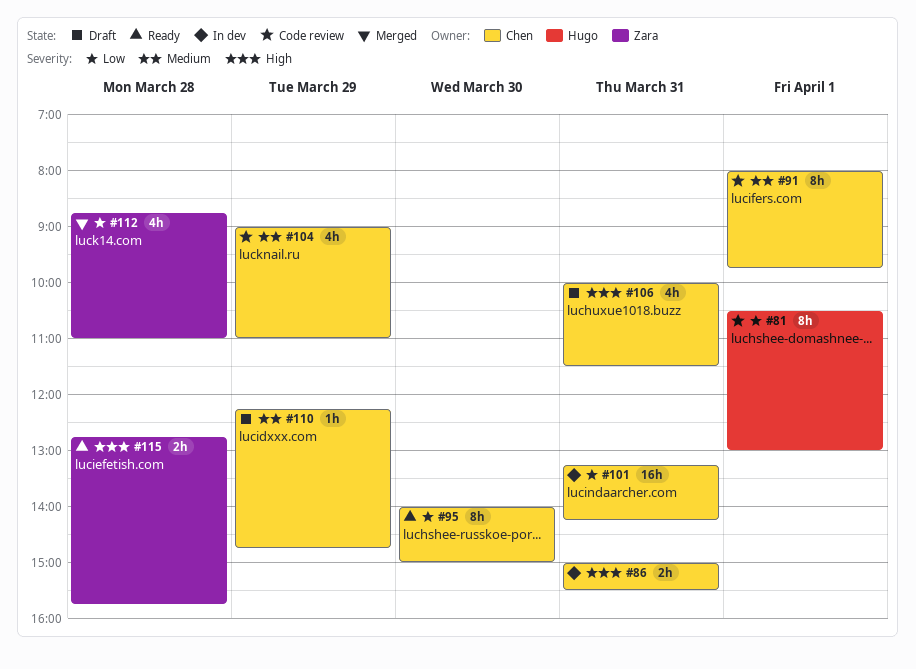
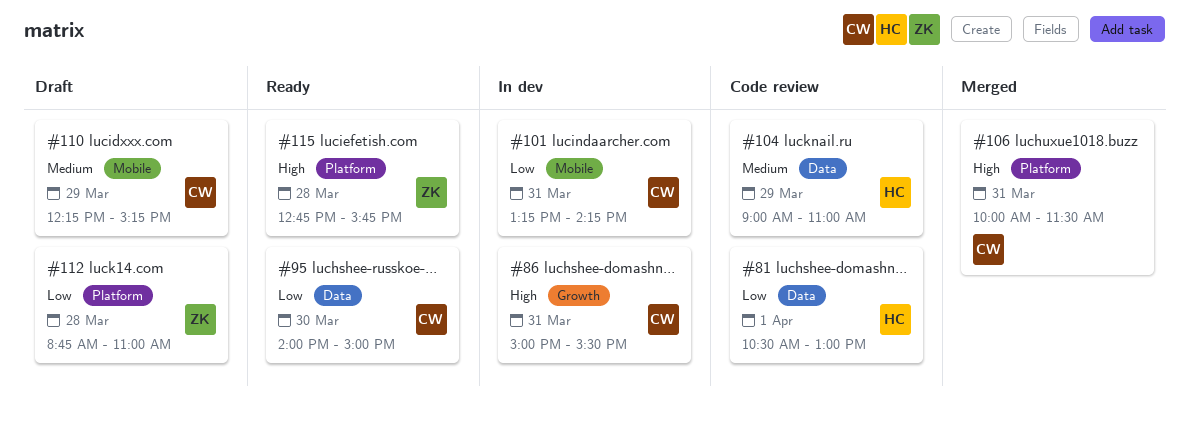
#91: present -> none
#104, owner: Chen -> Hugo
#106, status: Draft -> Merged
#110, ends: 14:45 -> 15:15
#112, status: Merged -> Draft

